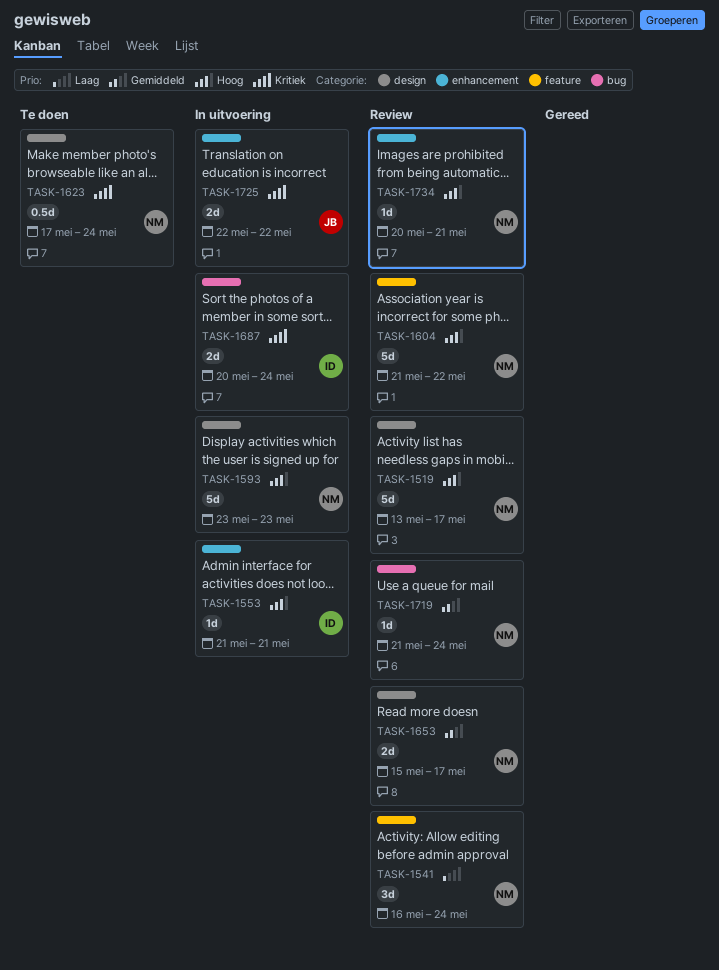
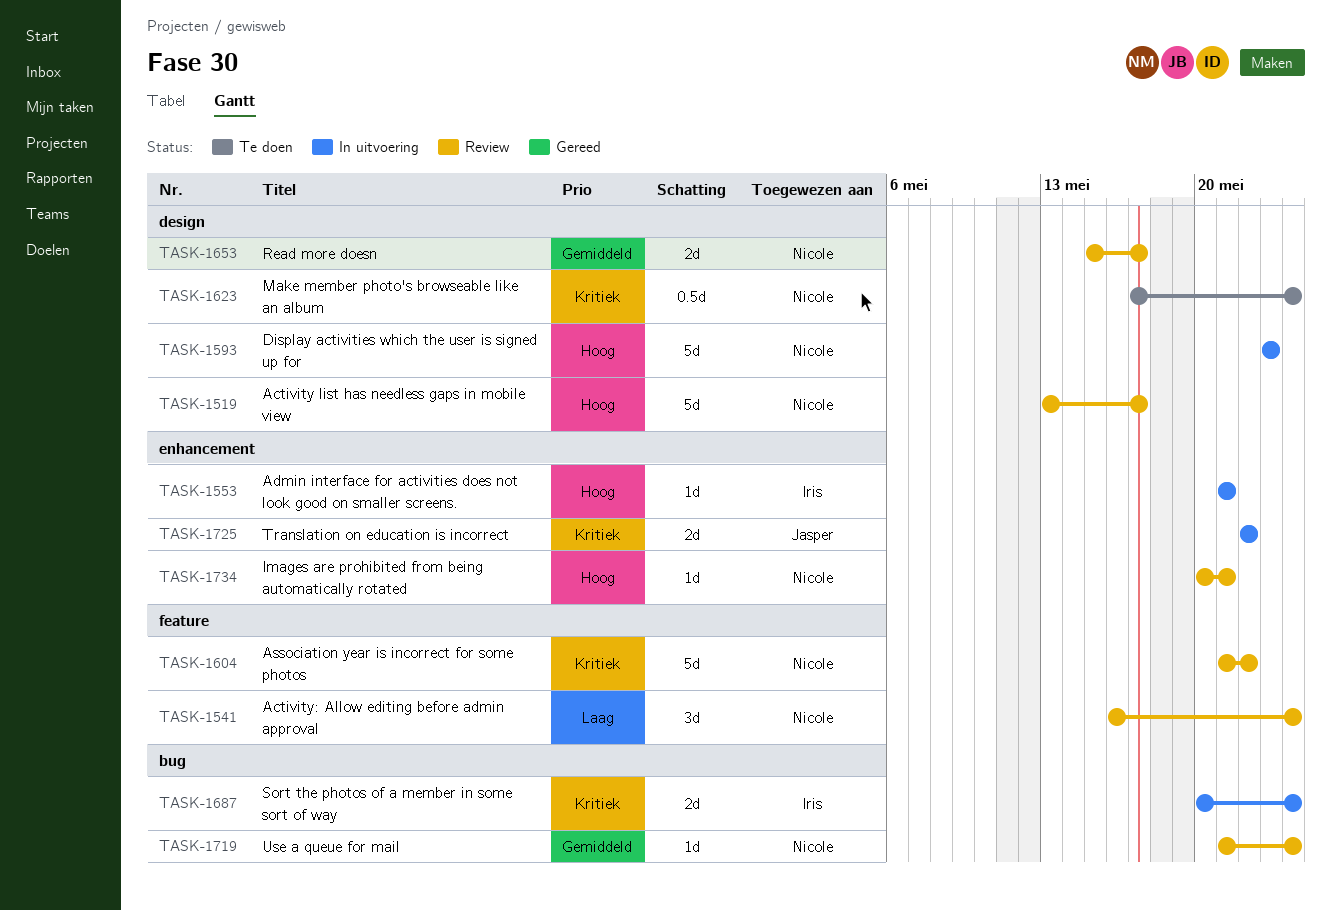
TASK-1604, priority: Hoog -> Kritiek

